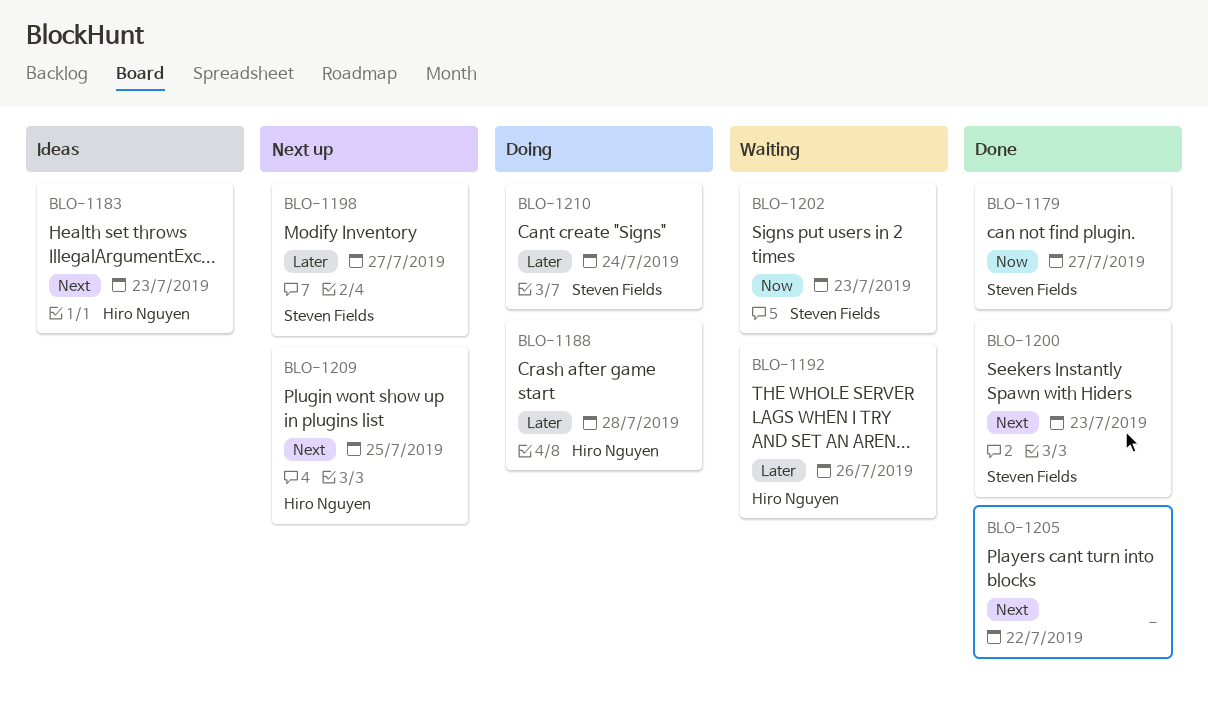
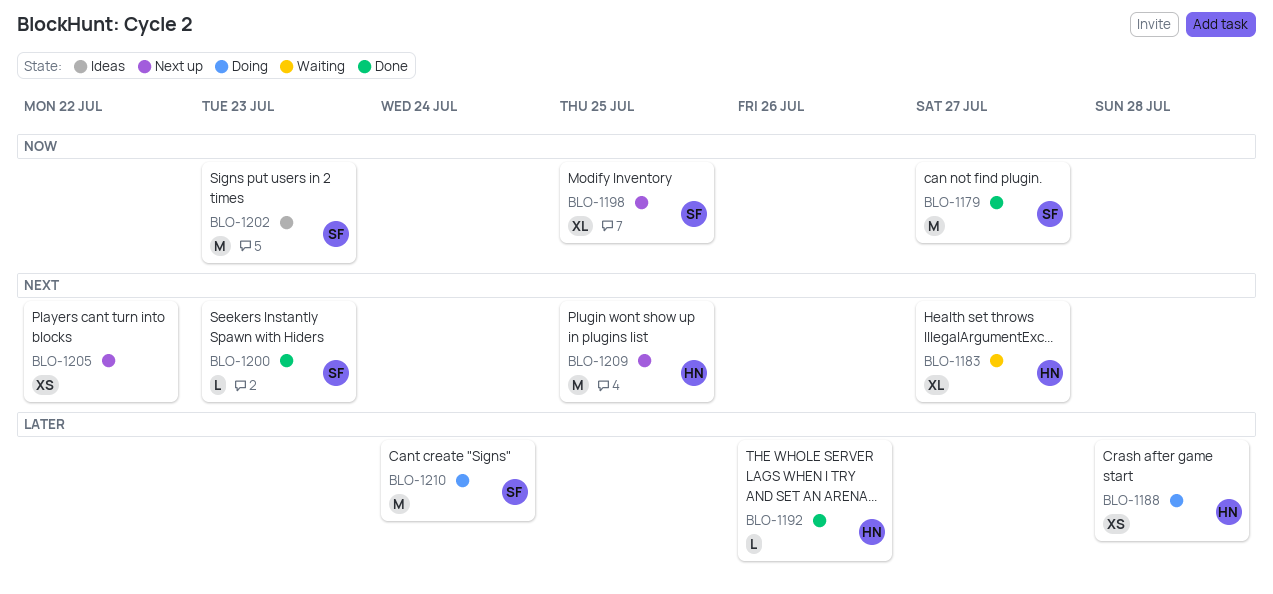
BLO-1183, status: Ideas -> Waiting
BLO-1183, due: Jul 23 -> Jul 27
BLO-1192, status: Waiting -> Done
BLO-1198, priority: Later -> Now
BLO-1198, due: Jul 27 -> Jul 25
BLO-1202, status: Waiting -> Ideas
BLO-1205, status: Done -> Next up

